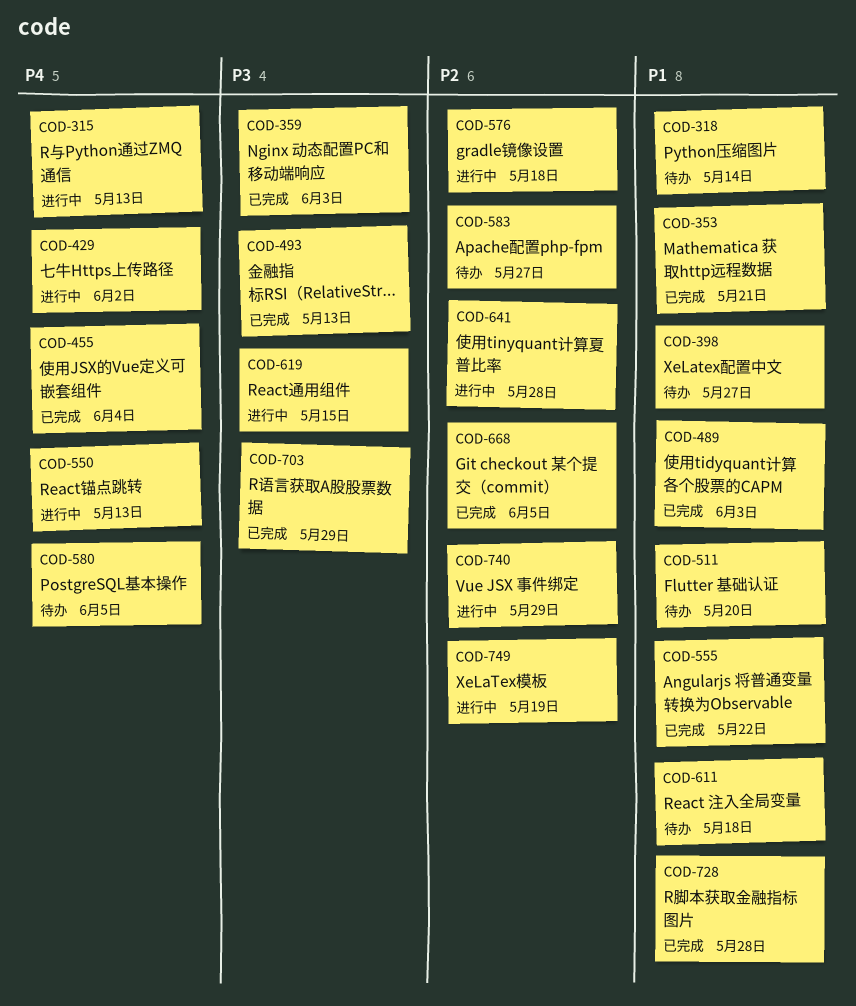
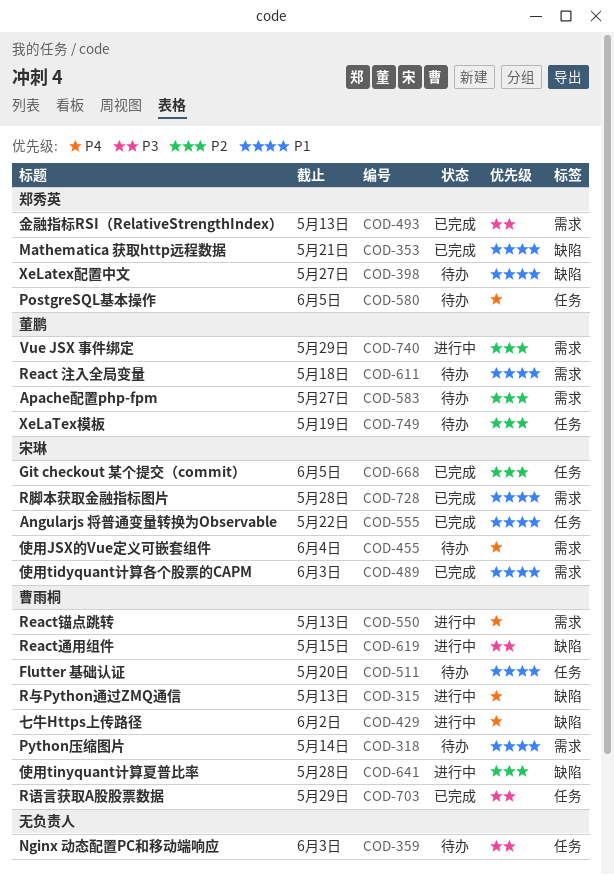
COD-359, status: 已完成 -> 待办
COD-455, status: 已完成 -> 待办
COD-576: present -> none
COD-749, status: 进行中 -> 待办

